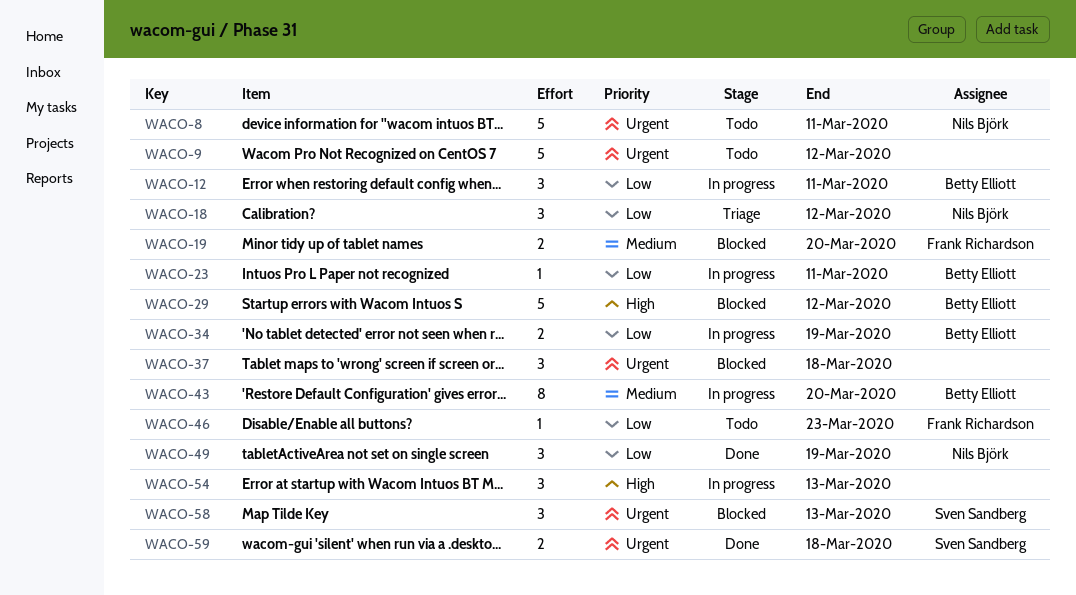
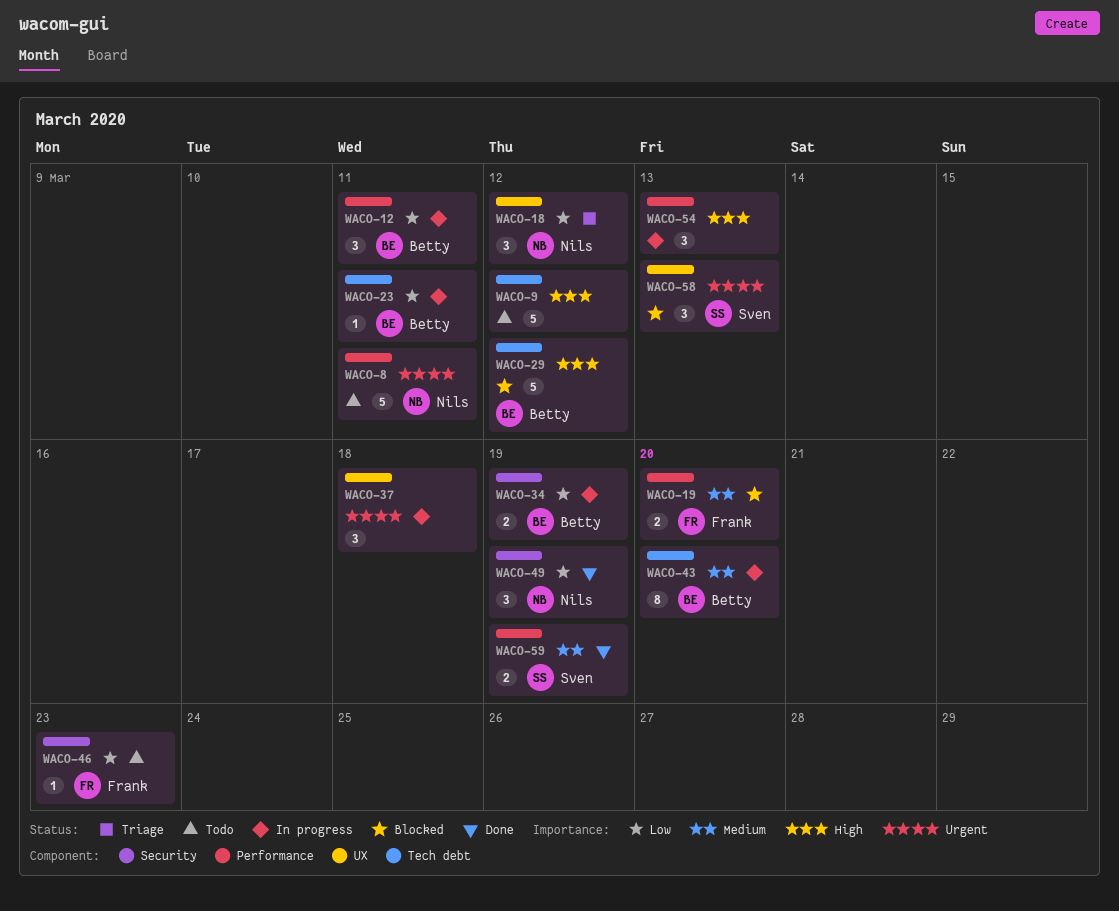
WACO-9, priority: Urgent -> High
WACO-37, status: Blocked -> In progress
WACO-59, priority: Urgent -> Medium
WACO-59, due: Mar 18 -> Mar 19

